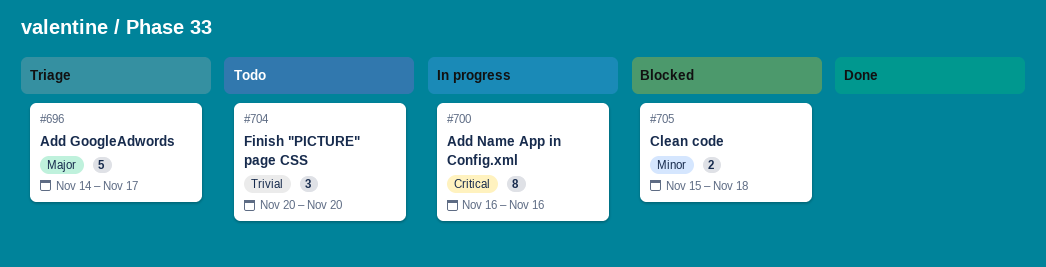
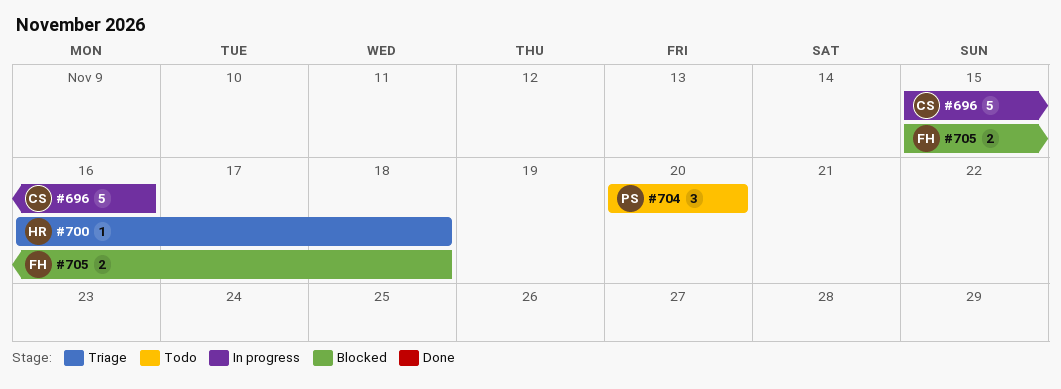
#696, status: Triage -> In progress
#696, start: Nov 14 -> Nov 15
#696, due: Nov 17 -> Nov 16
#700, status: In progress -> Triage
#700, estimate: 8 -> 1
#700, due: Nov 16 -> Nov 18

